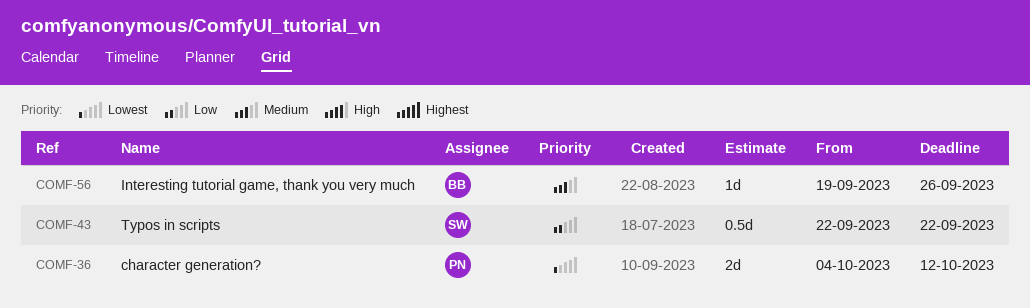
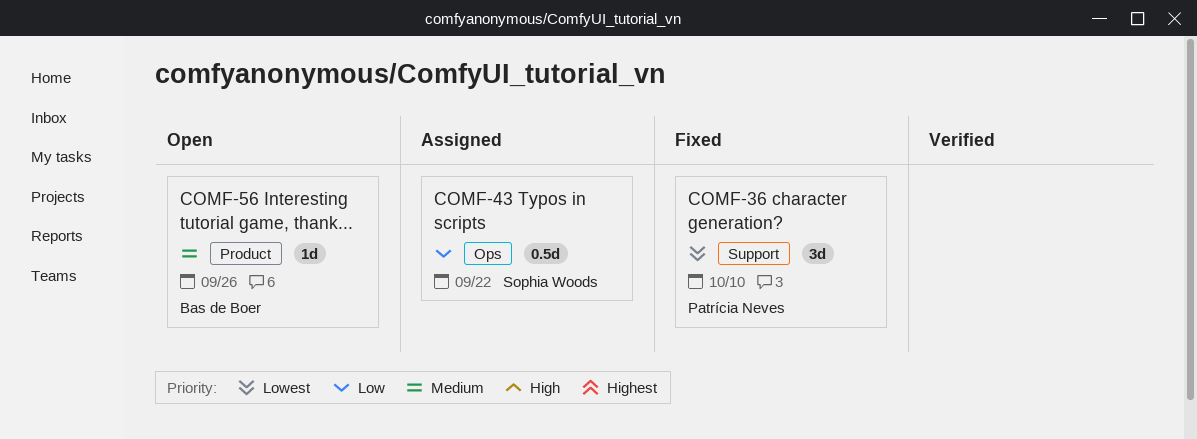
COMF-36, estimate: 2d -> 3d
COMF-36, due: Oct 12 -> Oct 10

